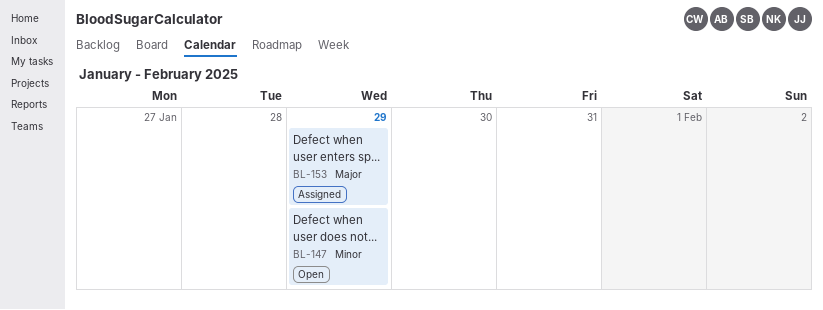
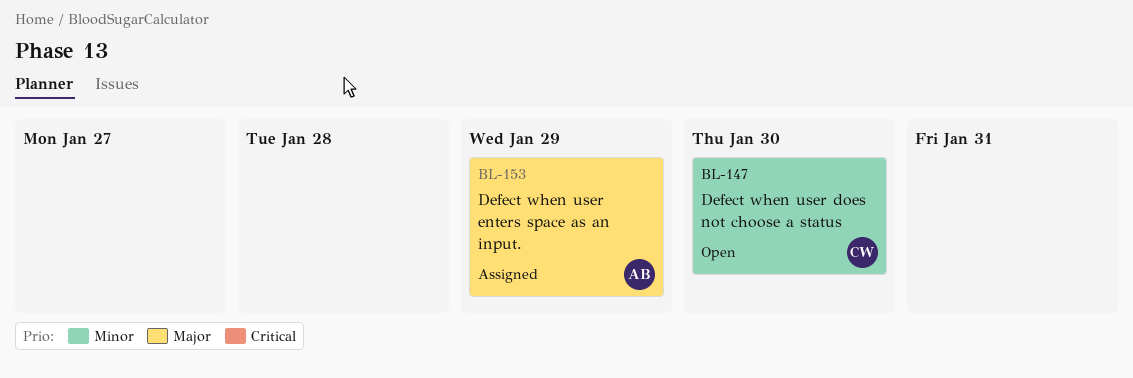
BL-147, due: Jan 29 -> Jan 30

